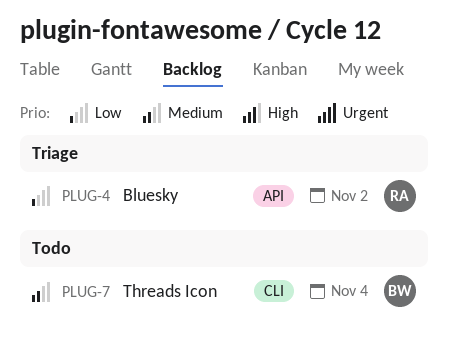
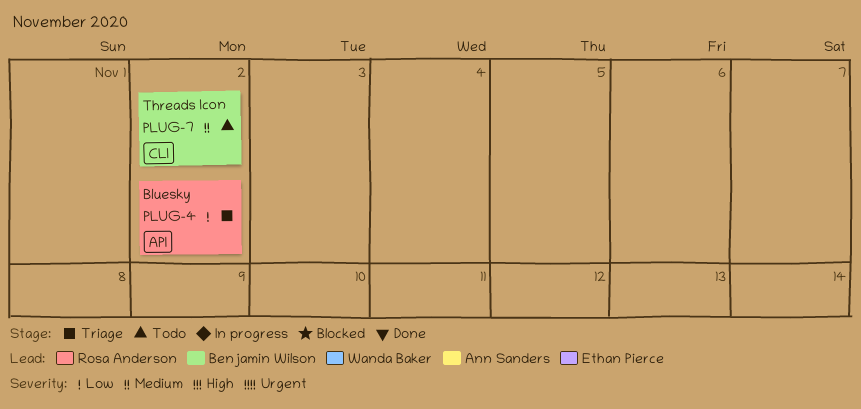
PLUG-7, due: Nov 4 -> Nov 2

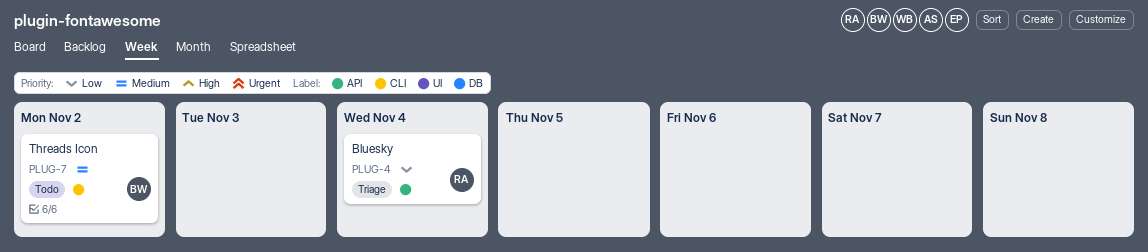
PLUG-4, due: Nov 2 -> Nov 4

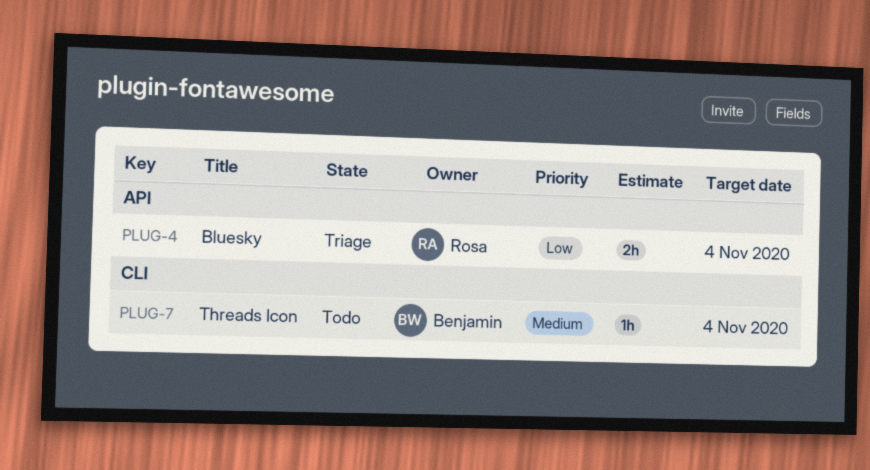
PLUG-7, due: Nov 2 -> Nov 4

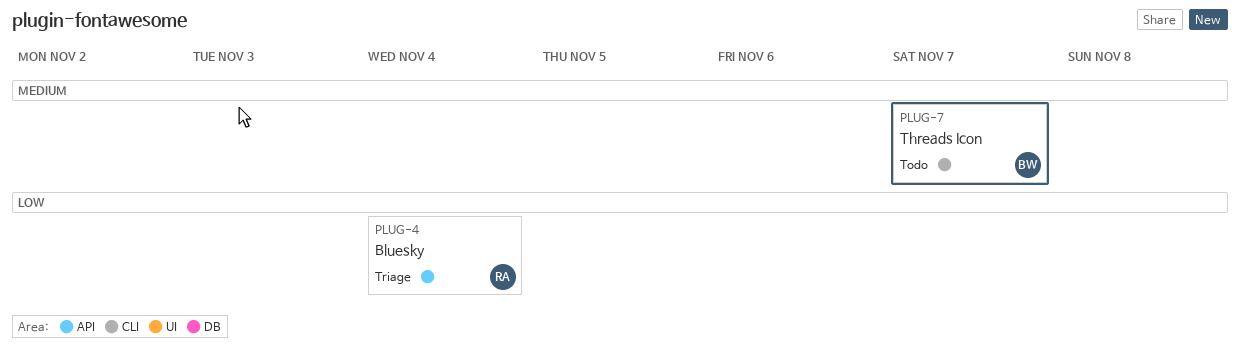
PLUG-7, due: Nov 4 -> Nov 7

